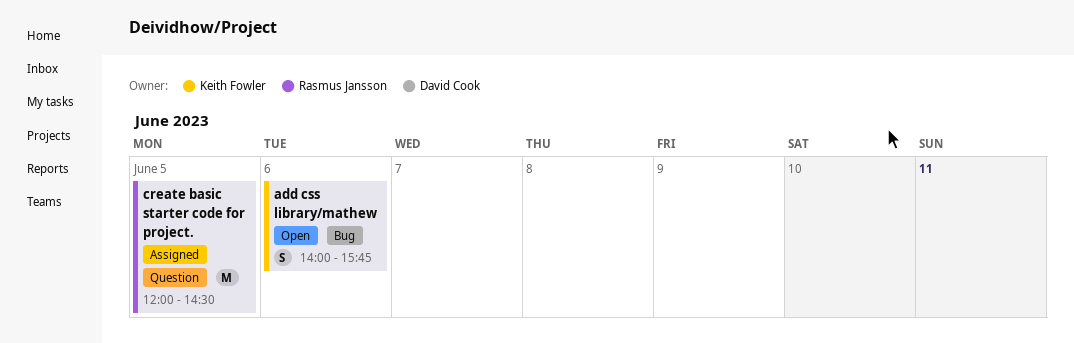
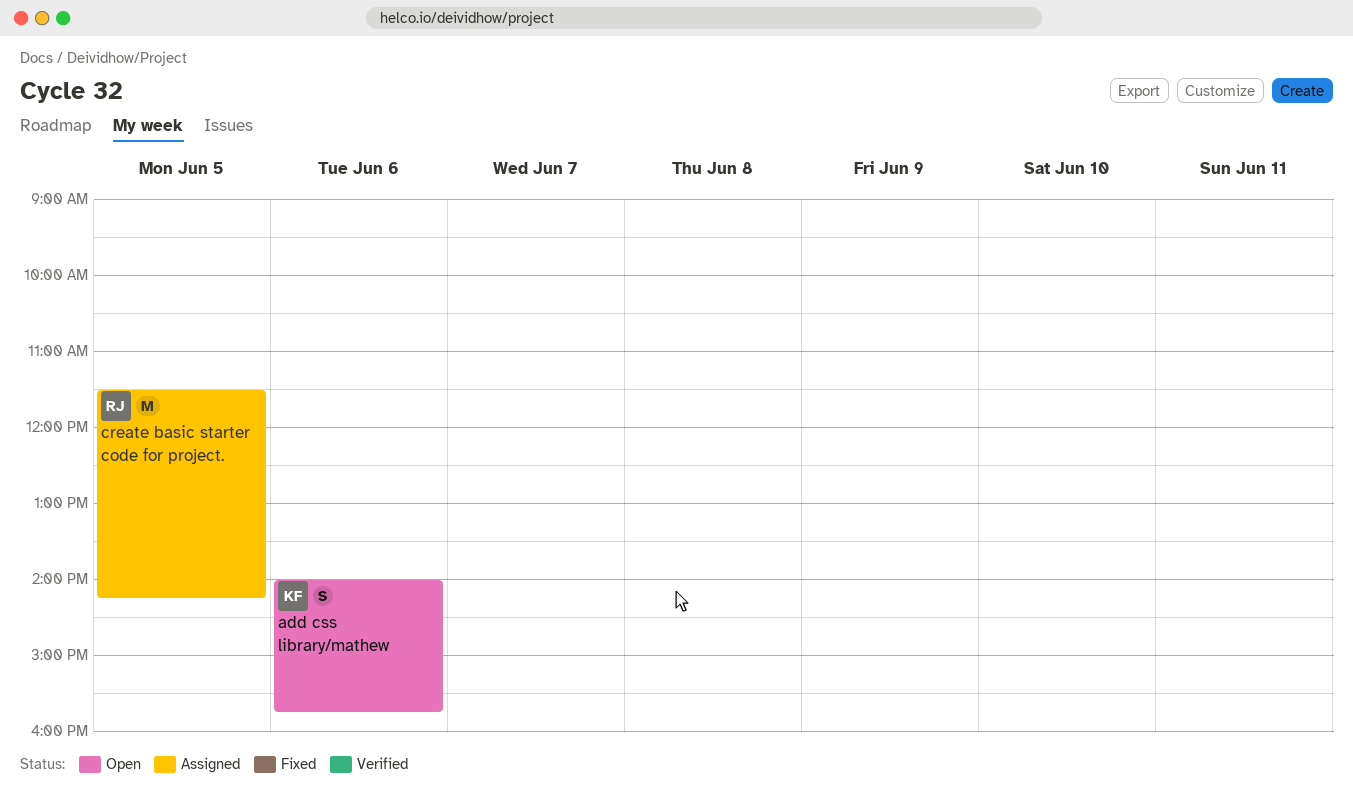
create basic starter code for project., begins: 12:00 -> 11:30
create basic starter code for project., ends: 14:30 -> 14:15

